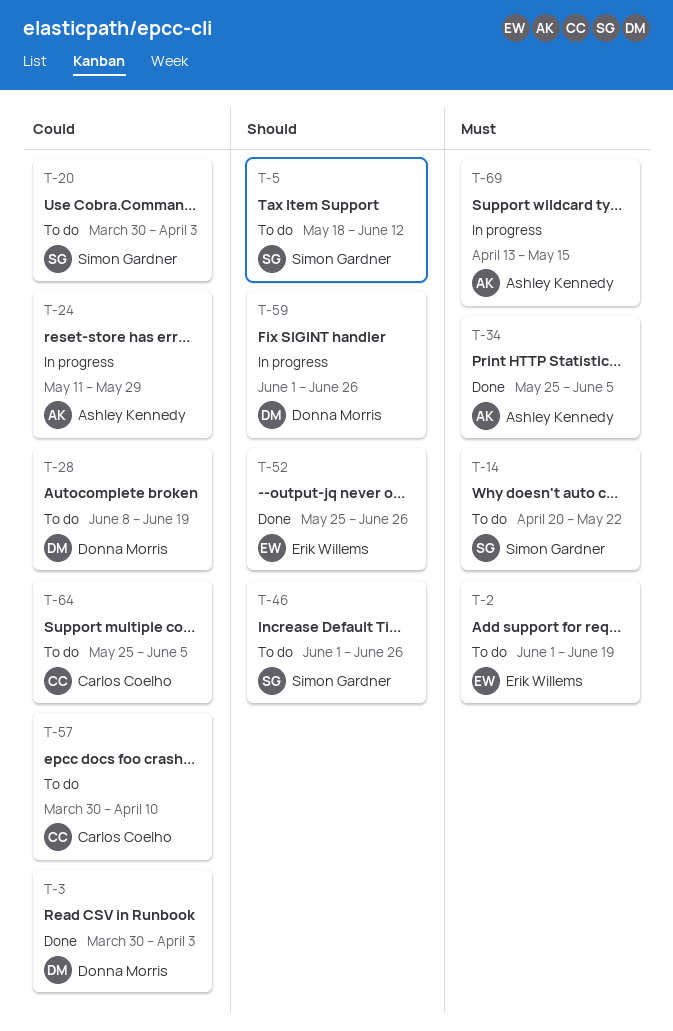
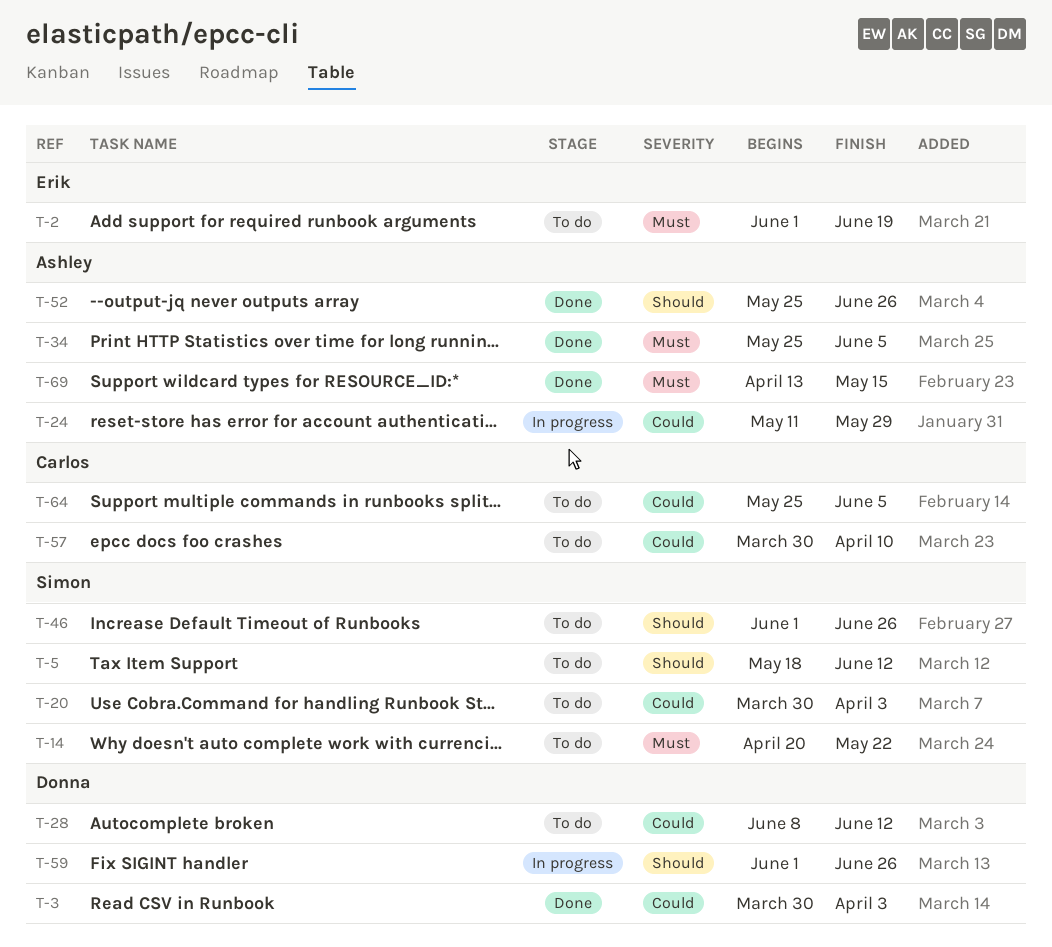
T-28, due: Jun 19 -> Jun 12
T-52, owner: Erik Willems -> Ashley Kennedy
T-69, status: In progress -> Done

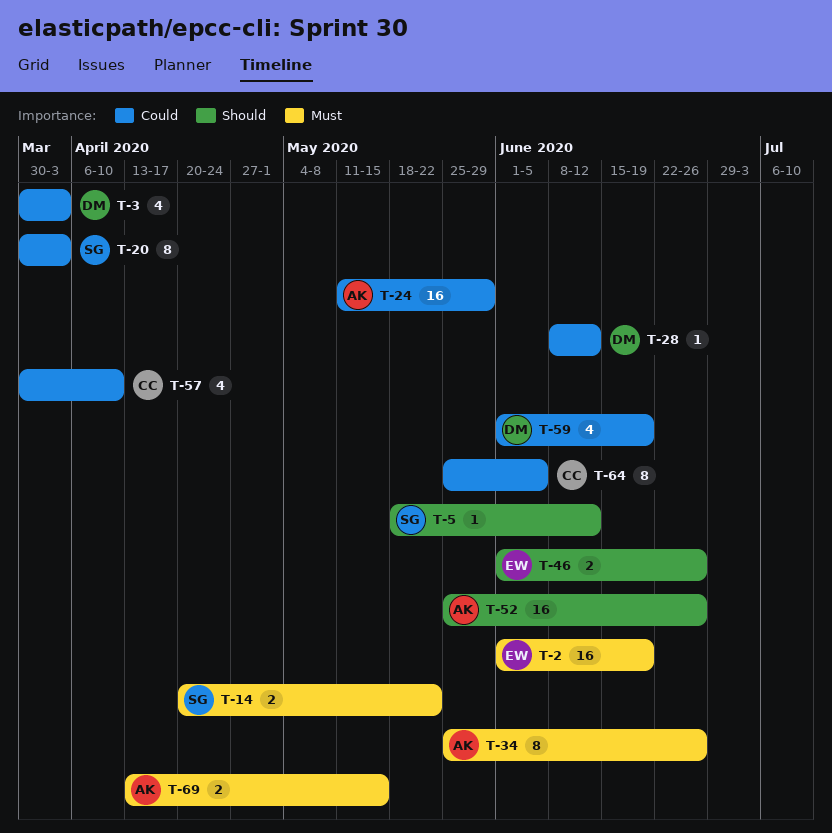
T-34, due: Jun 5 -> Jun 26
T-46, owner: Simon -> Erik
T-59, priority: Should -> Could
T-59, due: Jun 26 -> Jun 19

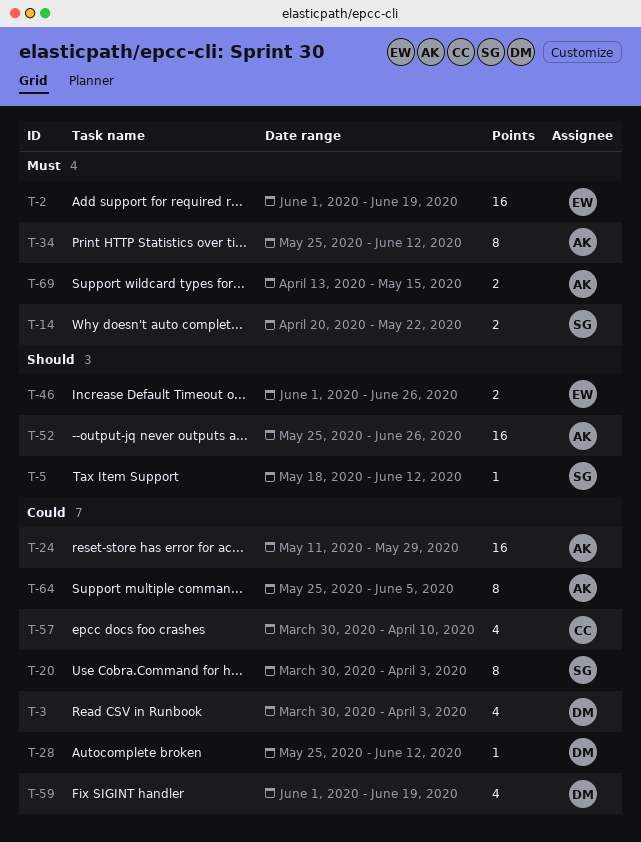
T-28, start: Jun 8 -> May 25
T-34, due: Jun 26 -> Jun 12
T-64, owner: CC -> AK

